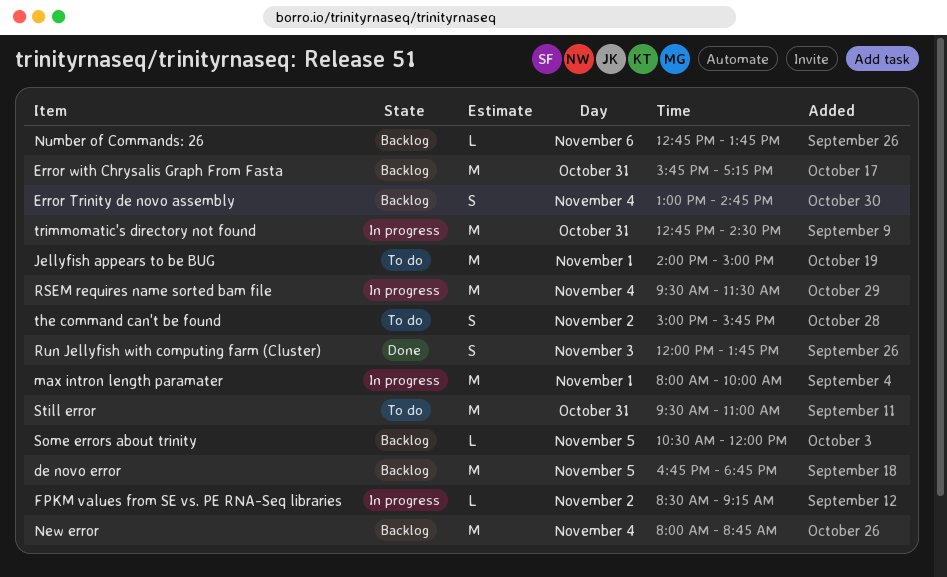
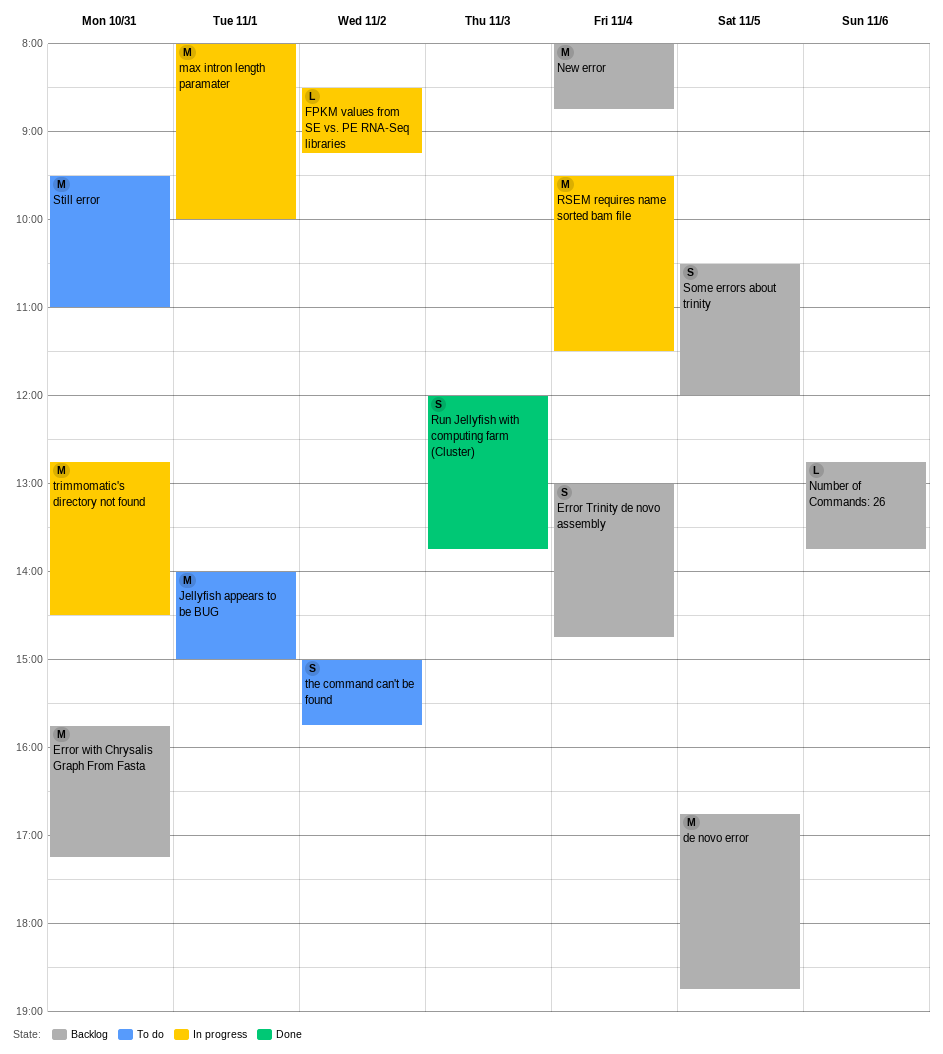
Some errors about trinity, estimate: L -> S

